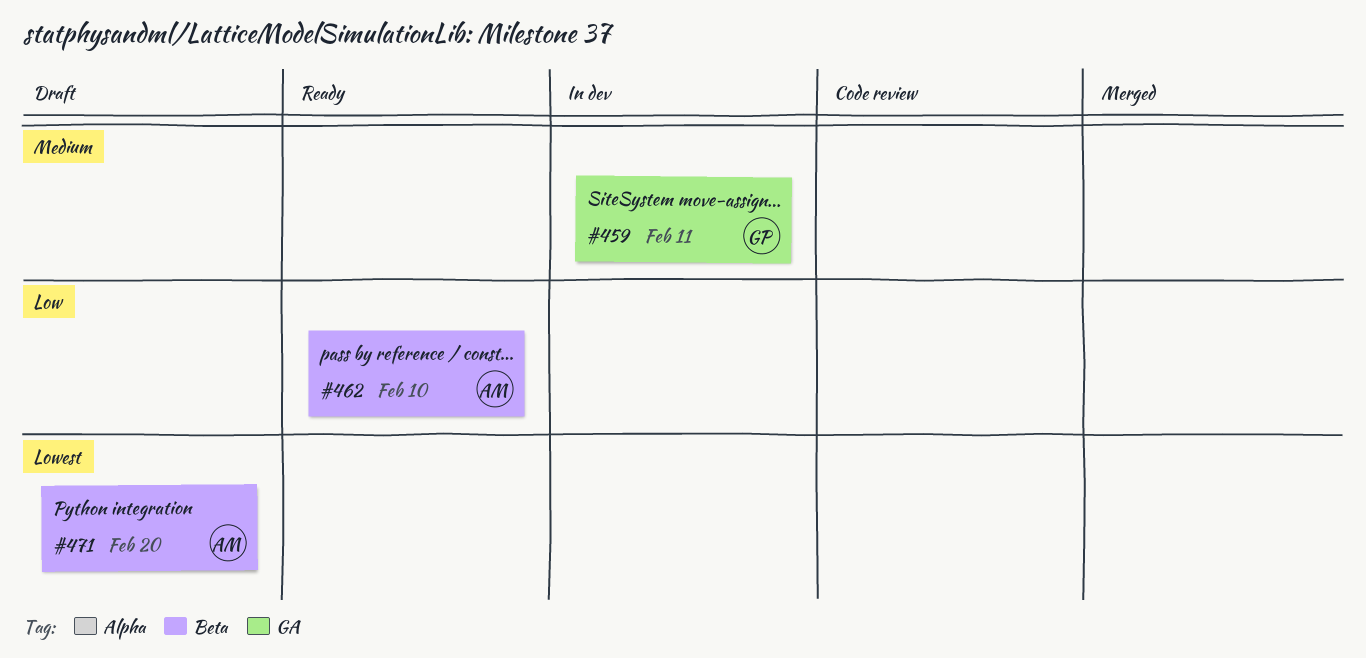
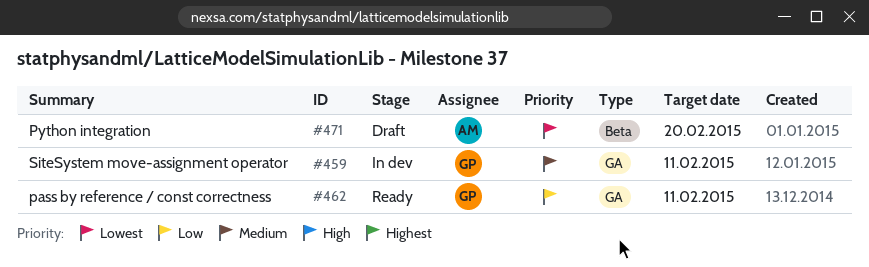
#462, owner: AM -> GP
#462, label: Beta -> GA
#462, due: Feb 10 -> Feb 11

